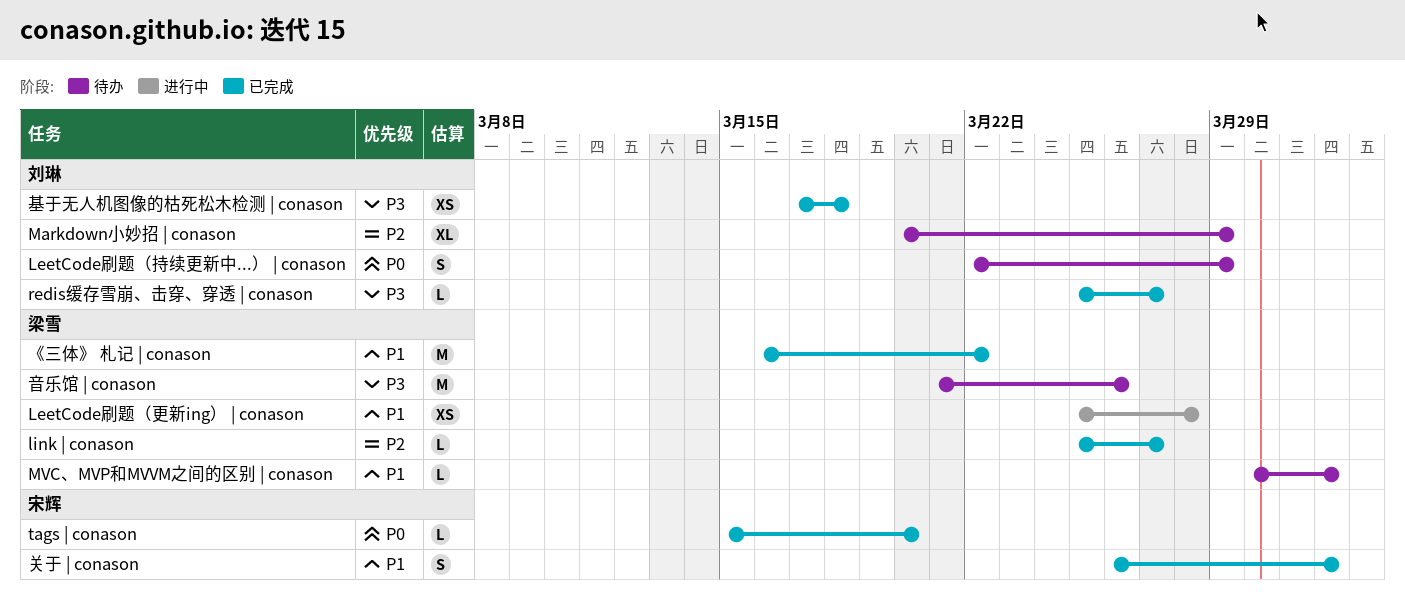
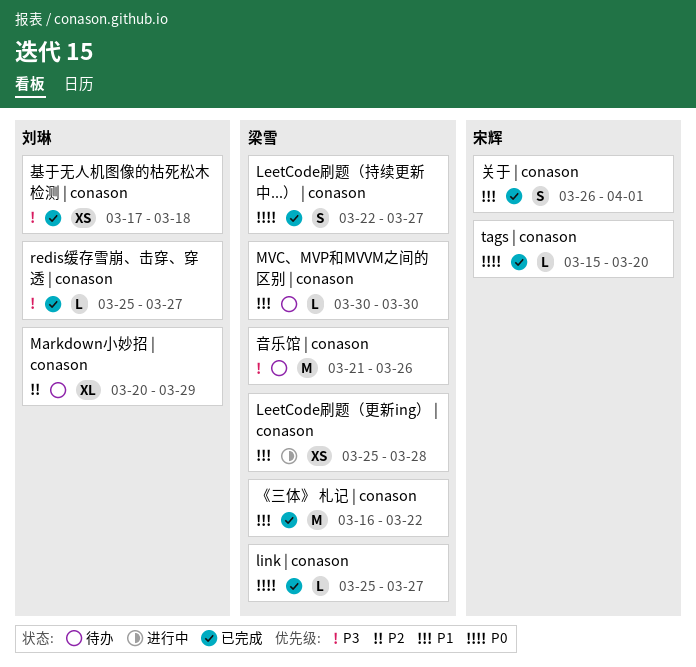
LeetCode刷题（持续更新中...） | conason, status: 待办 -> 已完成
LeetCode刷题（持续更新中...） | conason, owner: 刘琳 -> 梁雪
LeetCode刷题（持续更新中...） | conason, due: Mar 29 -> Mar 27
link | conason, priority: P2 -> P0
MVC、MVP和MVVM之间的区别 | conason, due: Apr 1 -> Mar 30

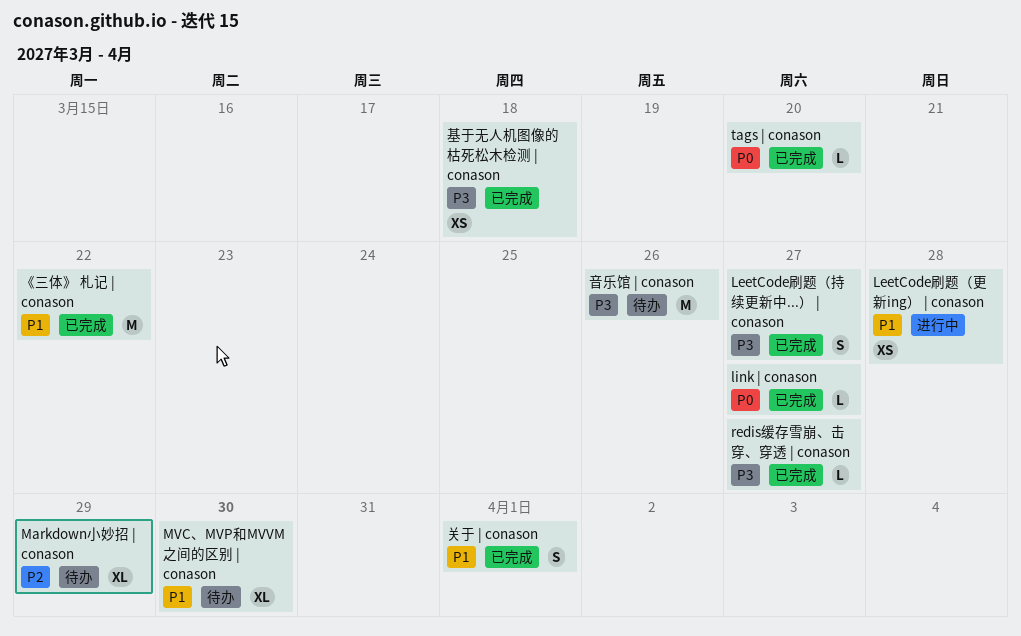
LeetCode刷题（持续更新中...） | conason, priority: P0 -> P3
MVC、MVP和MVVM之间的区别 | conason, estimate: L -> XL

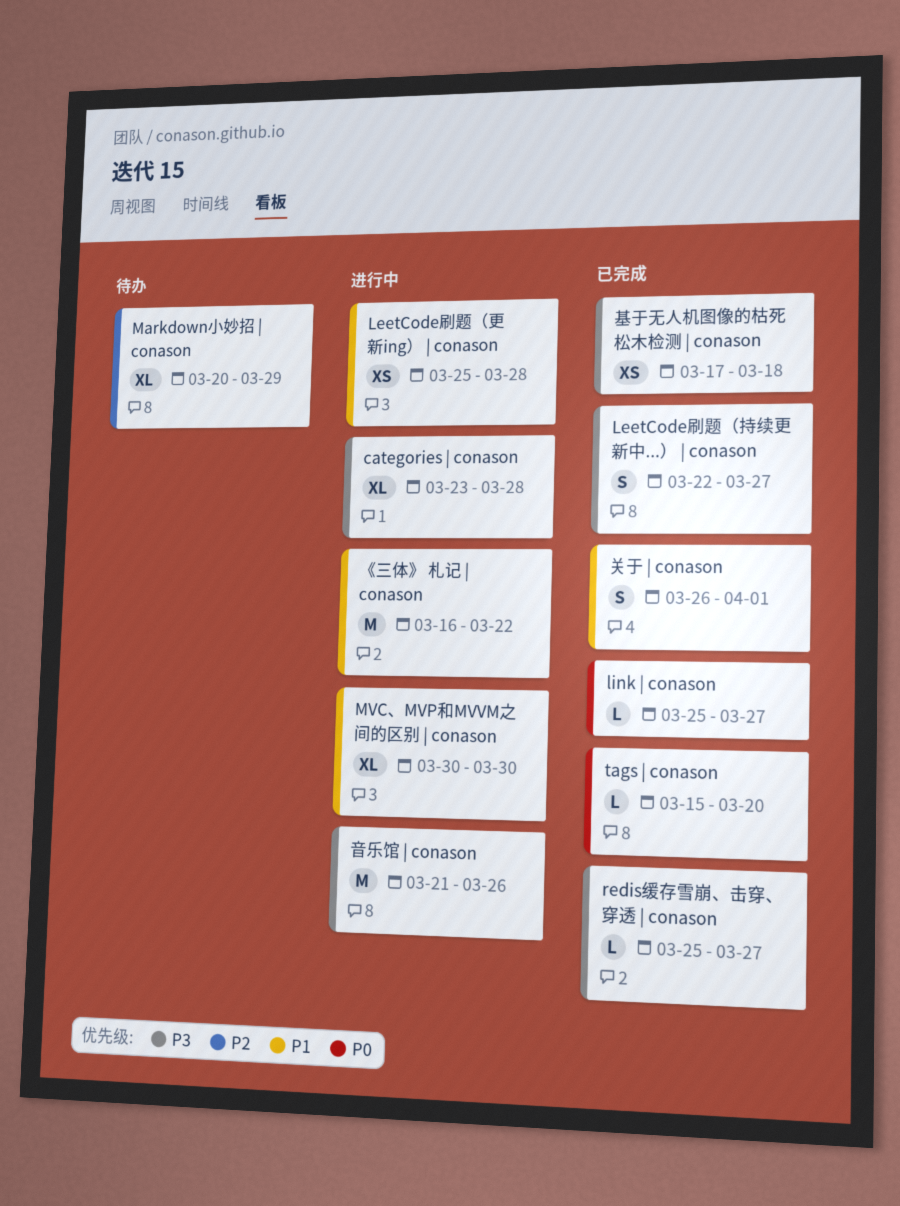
categories | conason: none -> present
MVC、MVP和MVVM之间的区别 | conason, status: 待办 -> 进行中
《三体》 札记 | conason, status: 已完成 -> 进行中
音乐馆 | conason, status: 待办 -> 进行中

